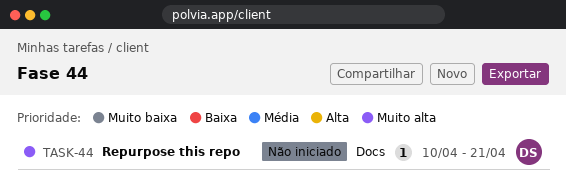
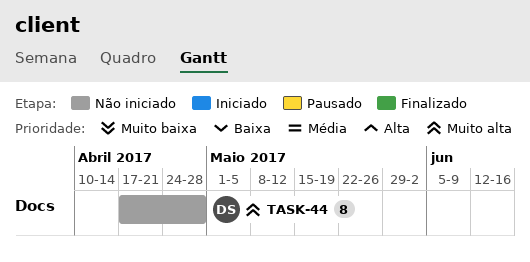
TASK-44, estimate: 1 -> 8
TASK-44, start: Apr 10 -> Apr 17
TASK-44, due: Apr 21 -> Apr 28

